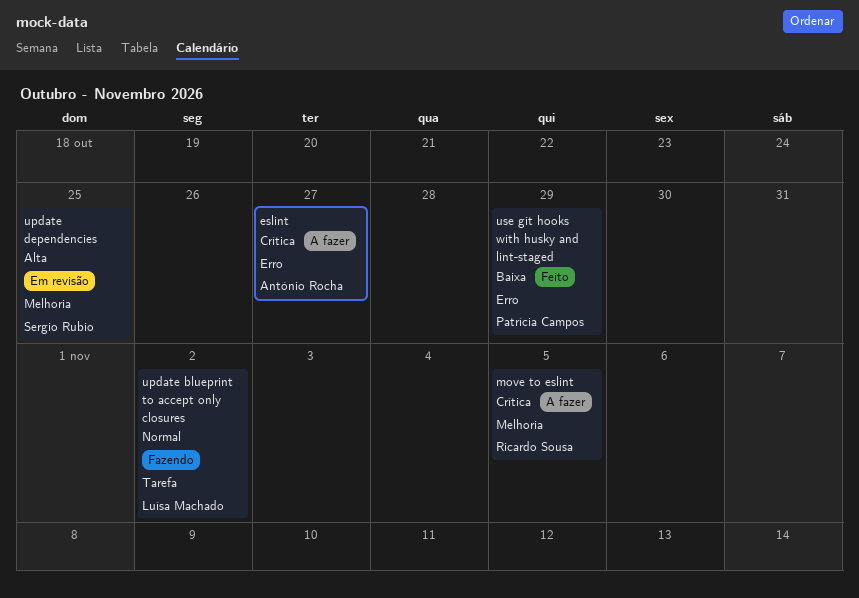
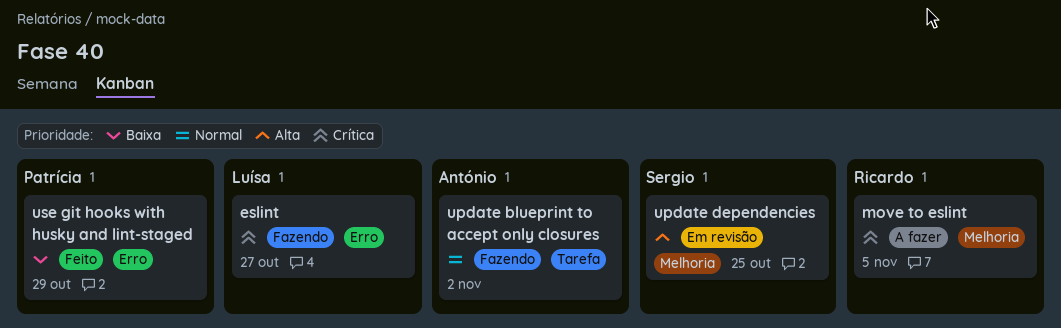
eslint, status: A fazer -> Fazendo
eslint, owner: António Rocha -> Luísa Machado
update blueprint to accept only closures, owner: Luísa Machado -> António Rocha

